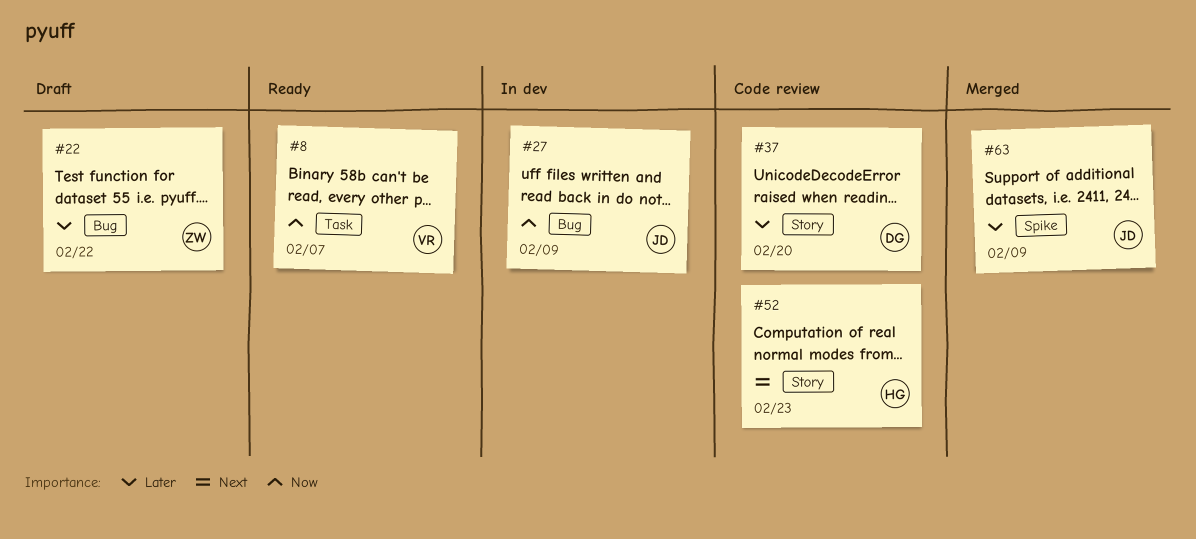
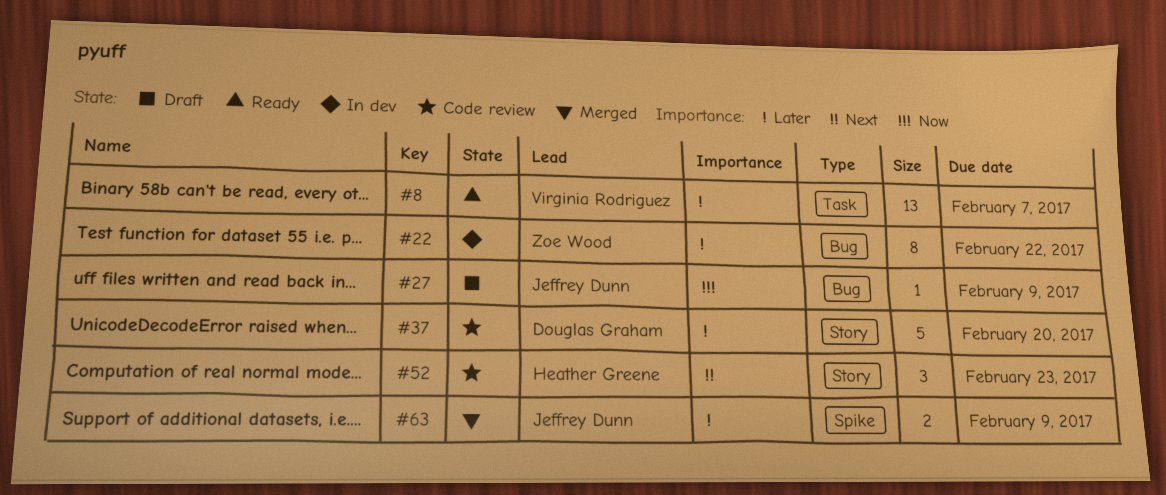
#8, priority: Now -> Later
#22, status: Draft -> In dev
#27, status: In dev -> Draft

